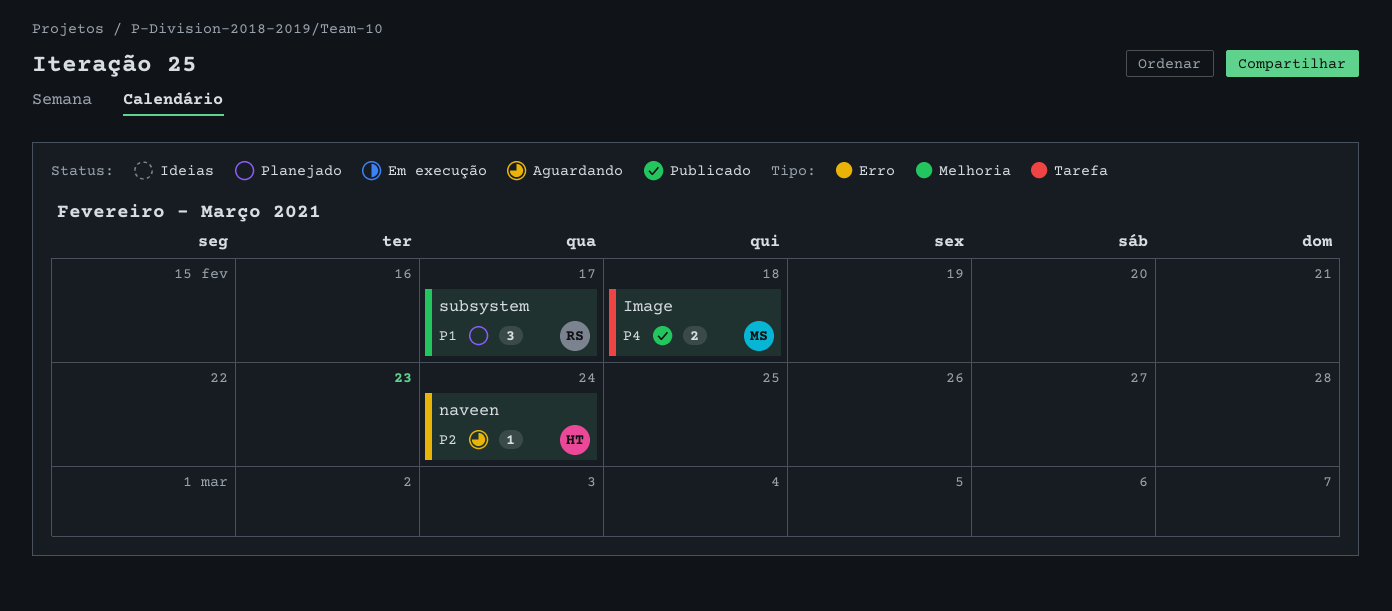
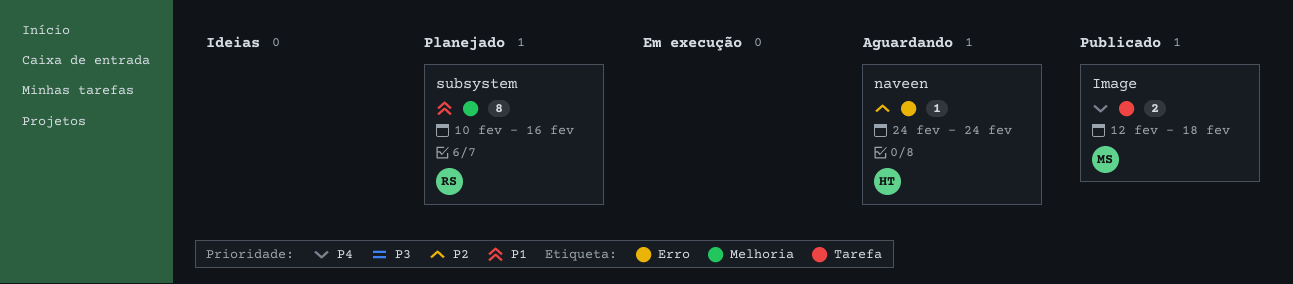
subsystem, estimate: 3 -> 8
subsystem, due: Feb 17 -> Feb 16

